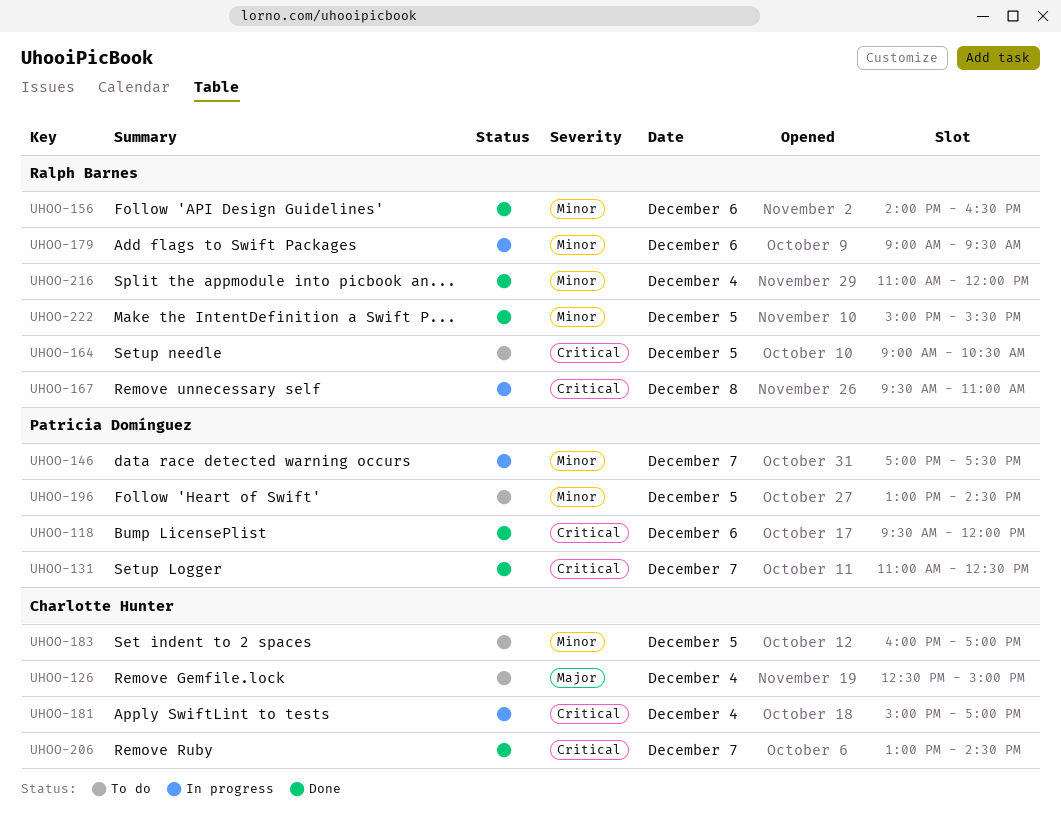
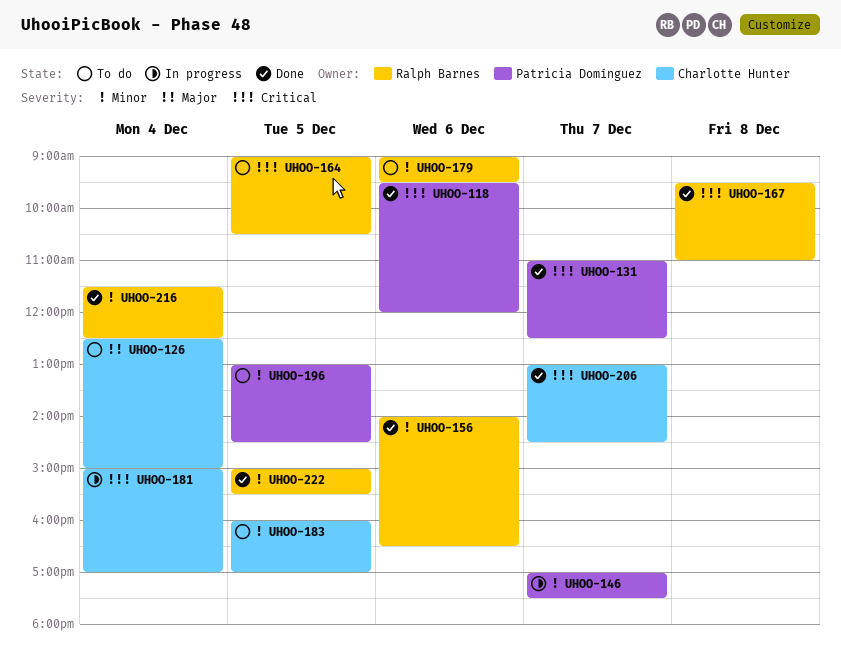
UHOO-167, status: In progress -> Done
UHOO-179, status: In progress -> To do
UHOO-216, begins: 11:00 -> 11:30
UHOO-216, ends: 12:00 -> 12:30

